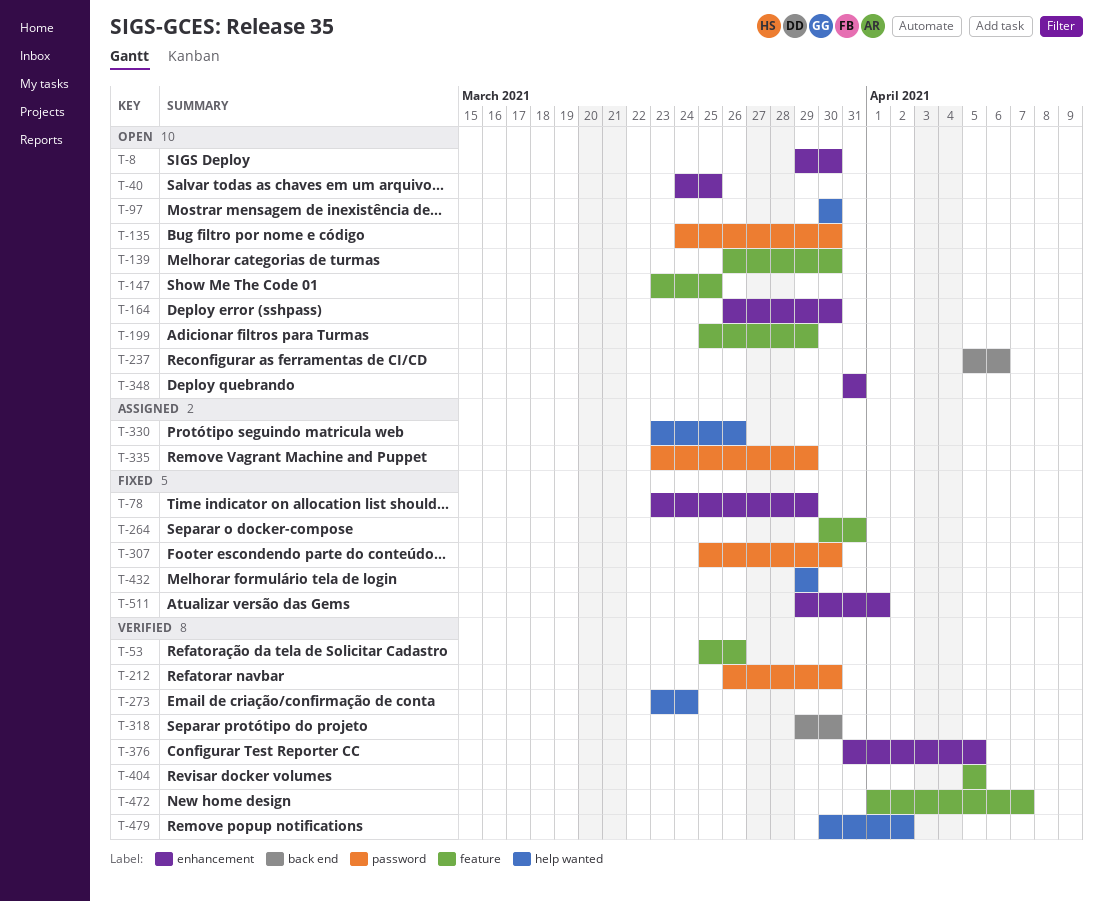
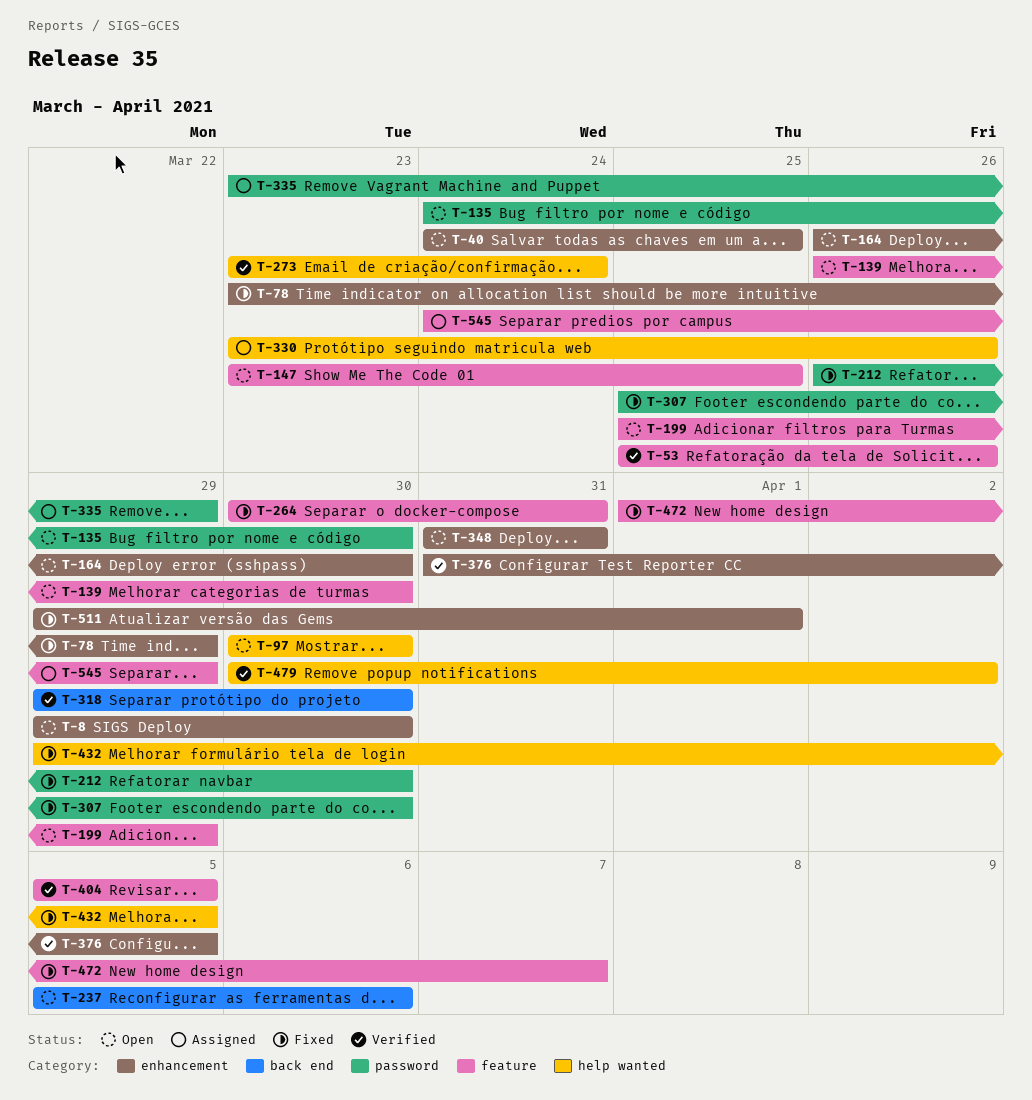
T-212, status: Verified -> Fixed
T-432, due: Mar 29 -> Apr 5
T-472, status: Verified -> Fixed
T-545: none -> present

